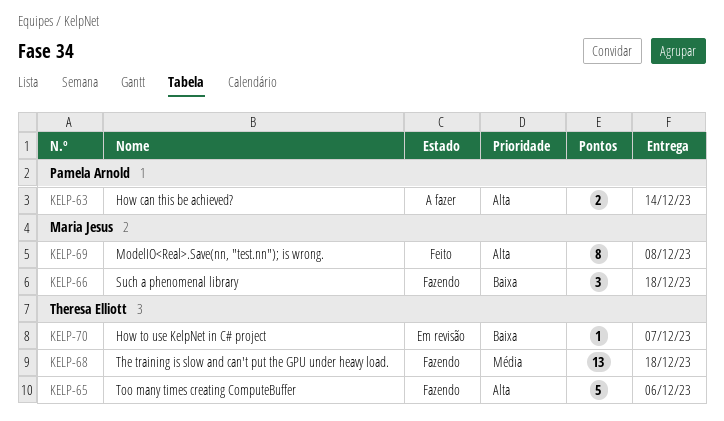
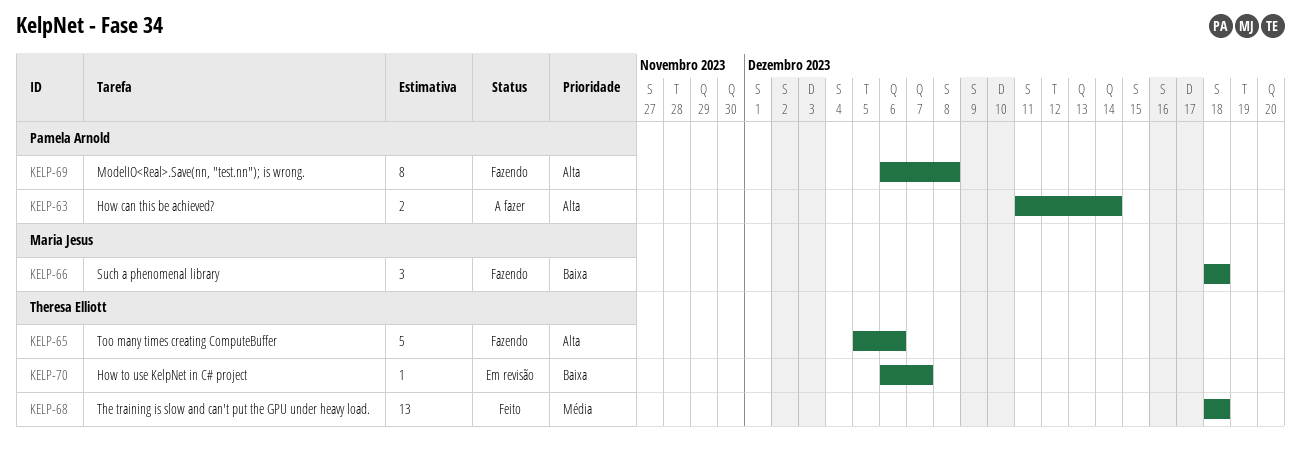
KELP-68, status: Fazendo -> Feito
KELP-69, status: Feito -> Fazendo
KELP-69, owner: Maria Jesus -> Pamela Arnold

